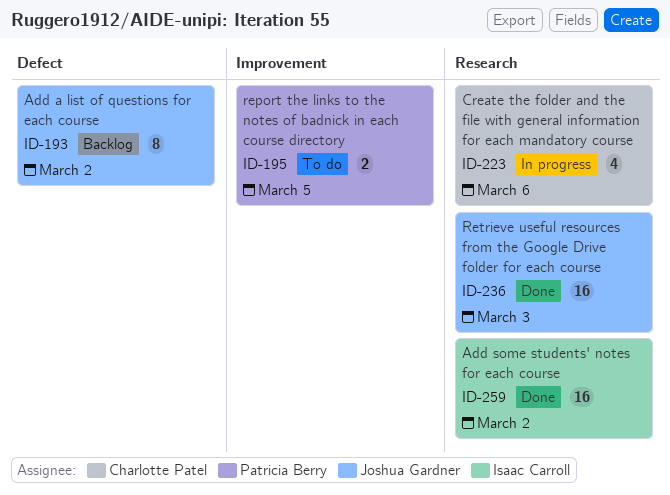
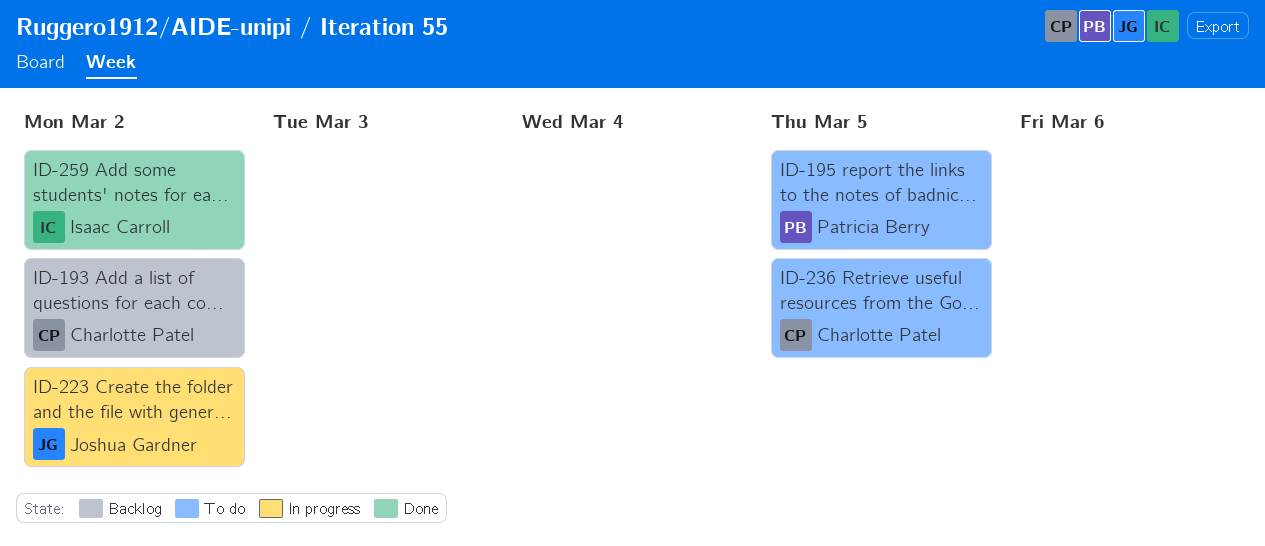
ID-193, owner: Joshua Gardner -> Charlotte Patel
ID-223, owner: Charlotte Patel -> Joshua Gardner
ID-223, due: Mar 6 -> Mar 2
ID-236, status: Done -> To do
ID-236, owner: Joshua Gardner -> Charlotte Patel
ID-236, due: Mar 3 -> Mar 5

